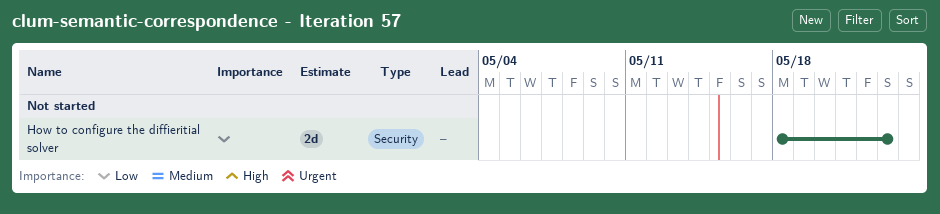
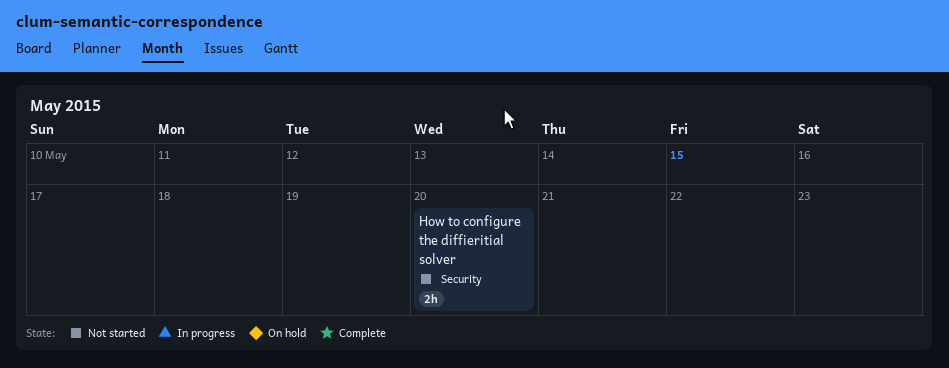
How to configure the diffieritial solver, estimate: 2d -> 2h
How to configure the diffieritial solver, due: May 23 -> May 20

